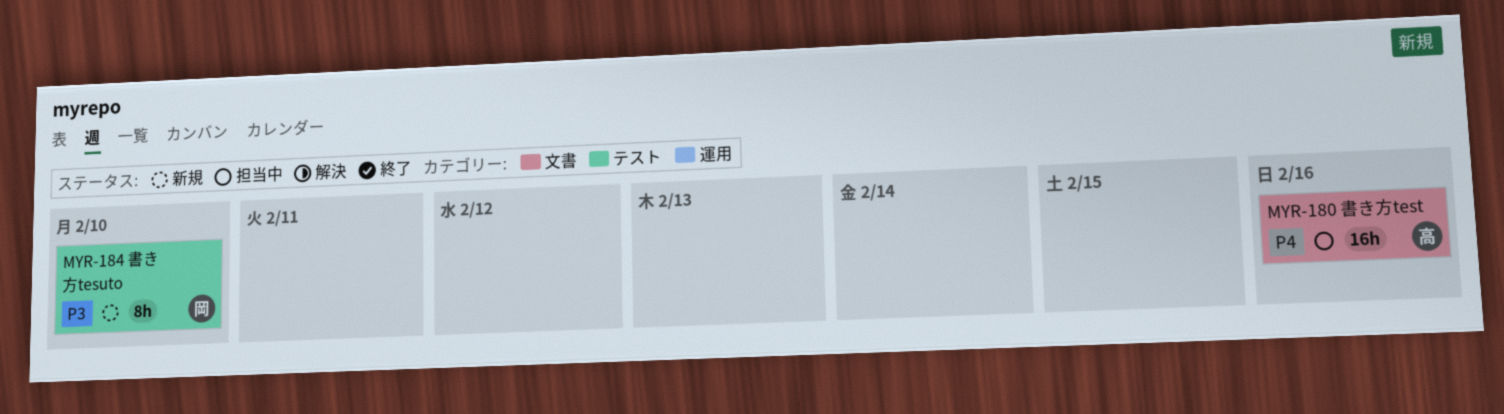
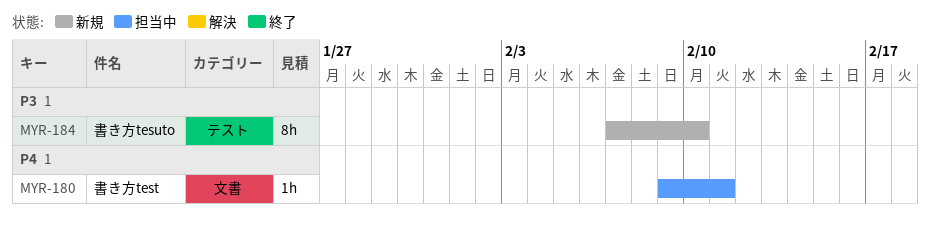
MYR-180, estimate: 16h -> 1h
MYR-180, due: Feb 16 -> Feb 11

